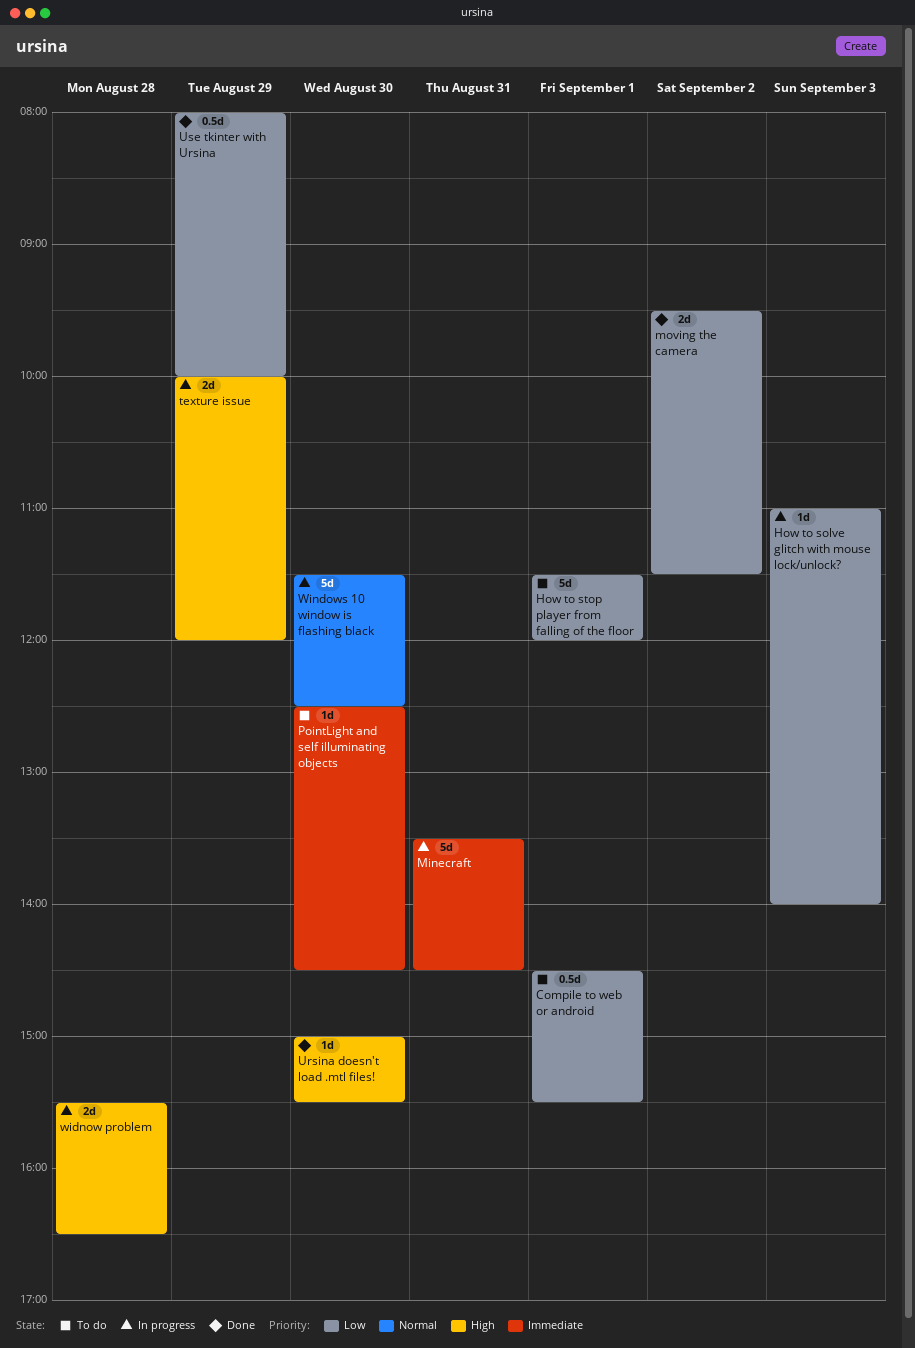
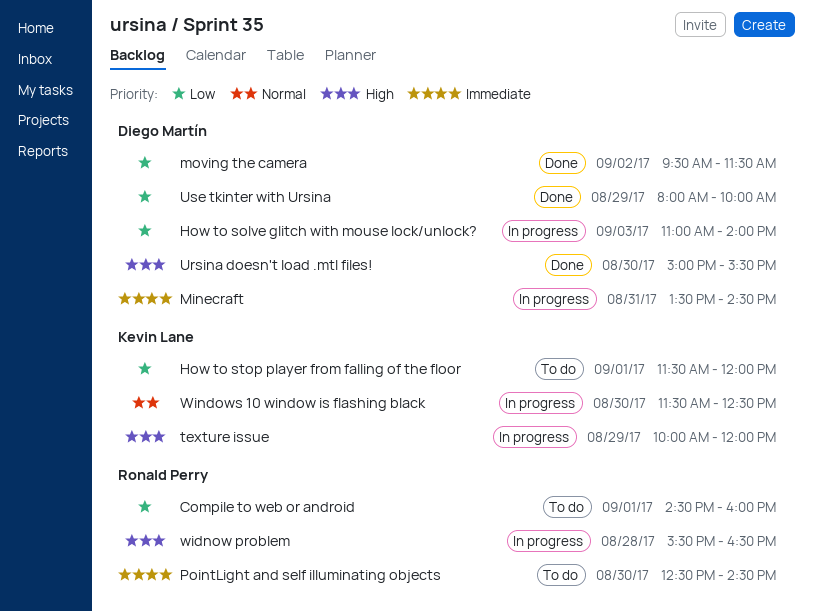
Compile to web or android, ends: 15:30 -> 16:00

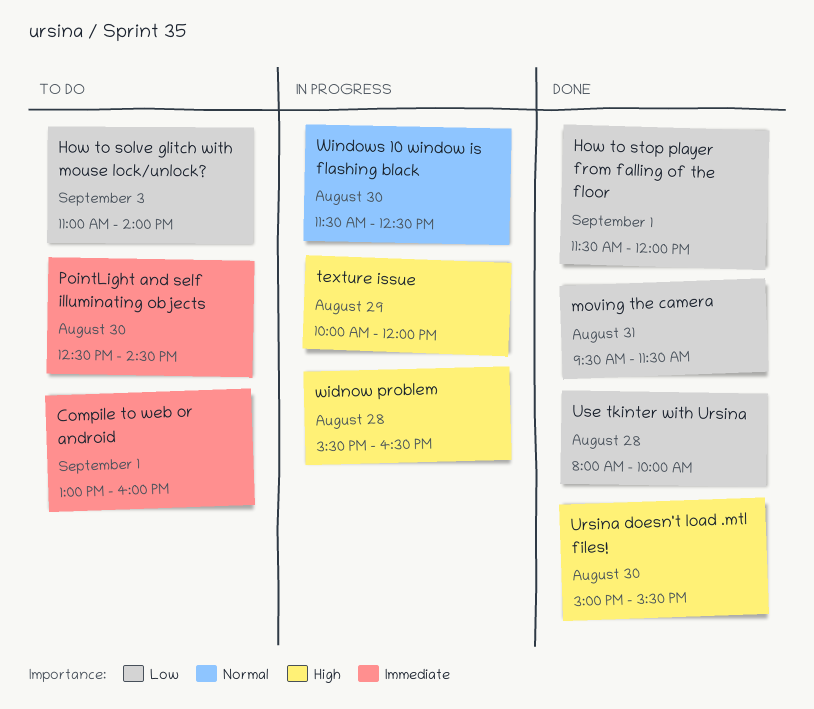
Compile to web or android, priority: Low -> Immediate
Compile to web or android, begins: 14:30 -> 13:00
How to solve glitch with mouse lock/unlock?, status: In progress -> To do
How to stop player from falling of the floor, status: To do -> Done
Minecraft: present -> none
moving the camera, day: Sep 2 -> Aug 31
Use tkinter with Ursina, day: Aug 29 -> Aug 28

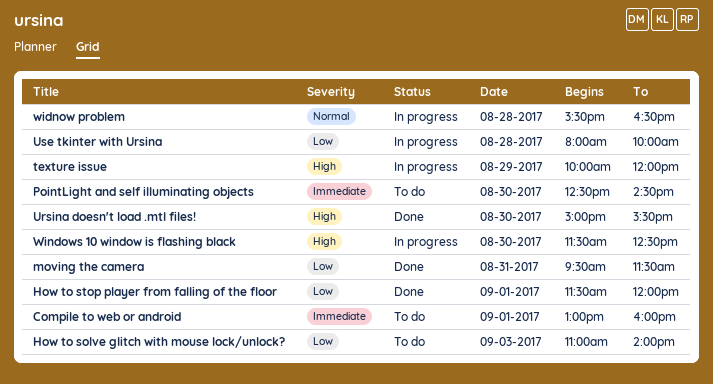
Use tkinter with Ursina, status: Done -> In progress
widnow problem, priority: High -> Normal
Windows 10 window is flashing black, priority: Normal -> High

